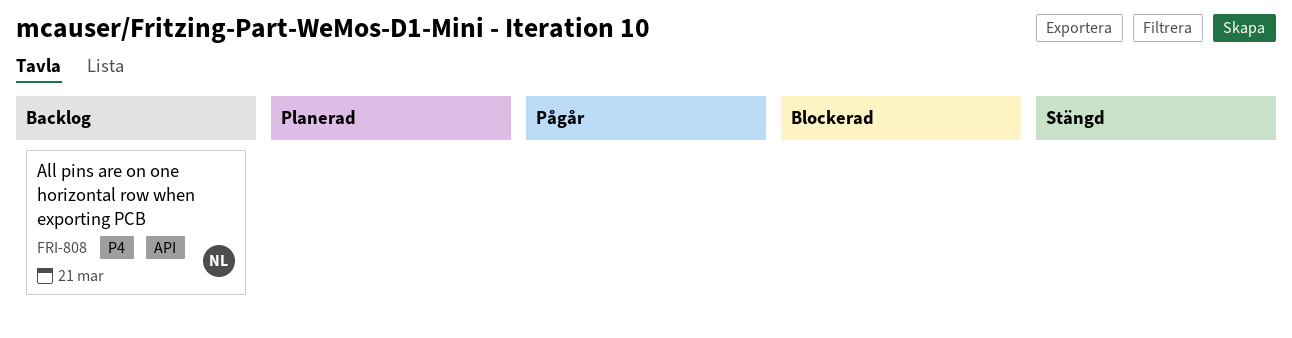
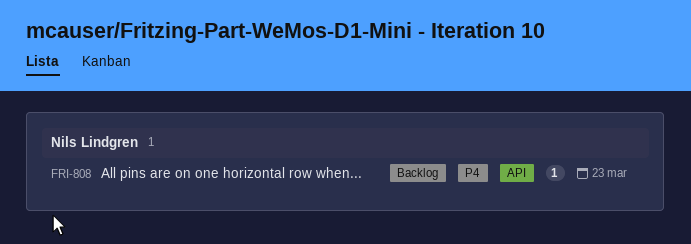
FRI-808, due: Mar 21 -> Mar 23

